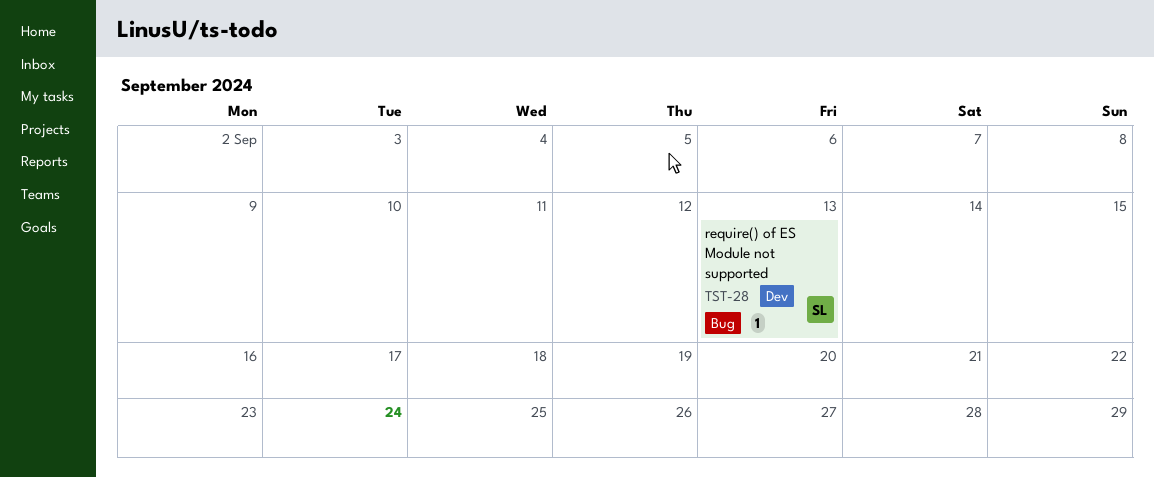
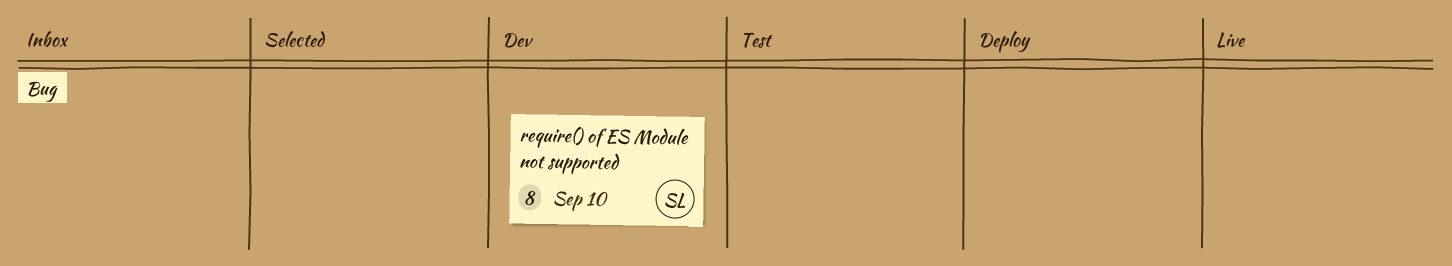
require() of ES Module not supported, estimate: 1 -> 8
require() of ES Module not supported, due: Sep 13 -> Sep 10

